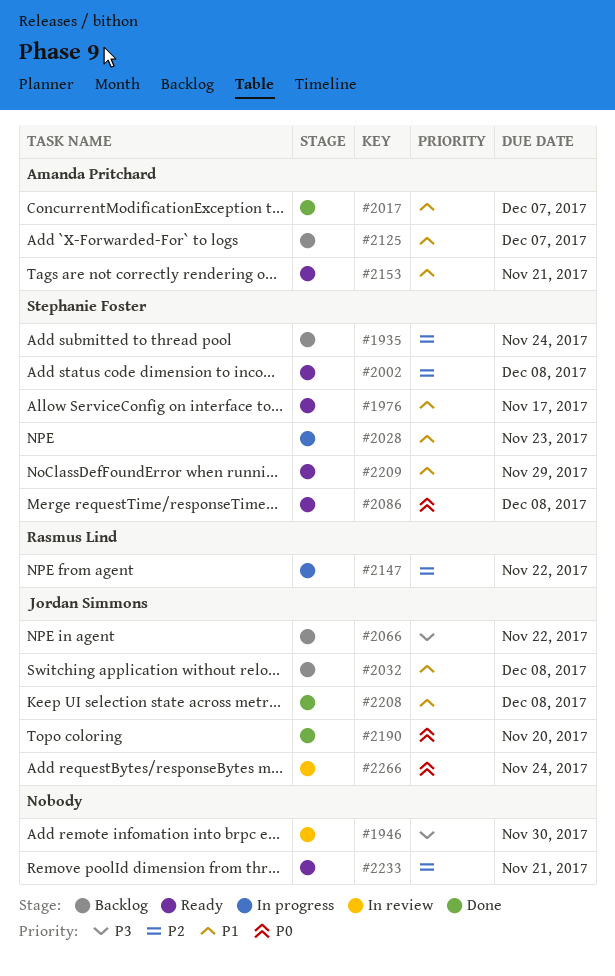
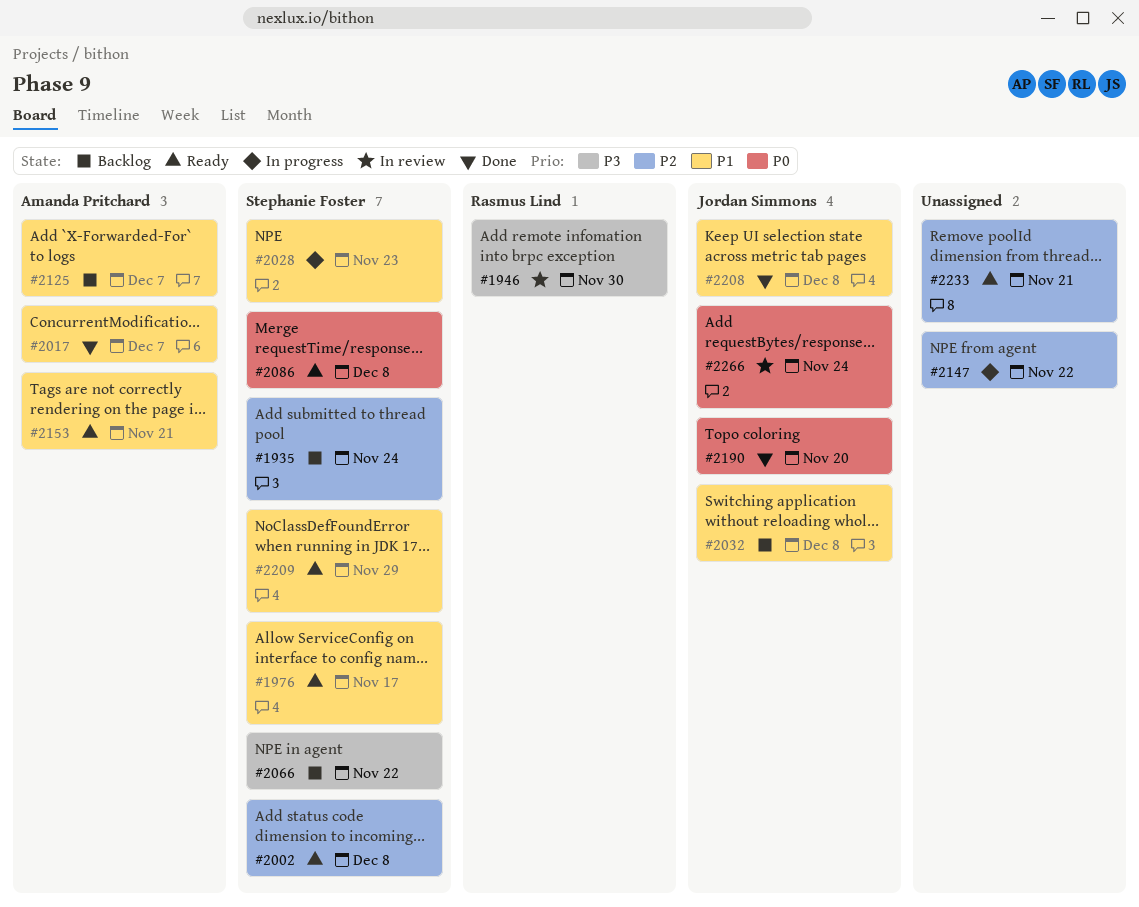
#1946, owner: none -> Rasmus Lind
#2066, owner: Jordan Simmons -> Stephanie Foster
#2147, owner: Rasmus Lind -> none

